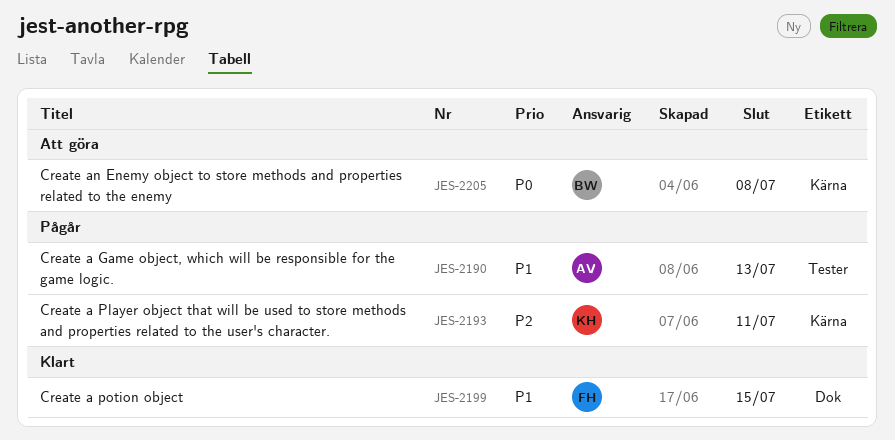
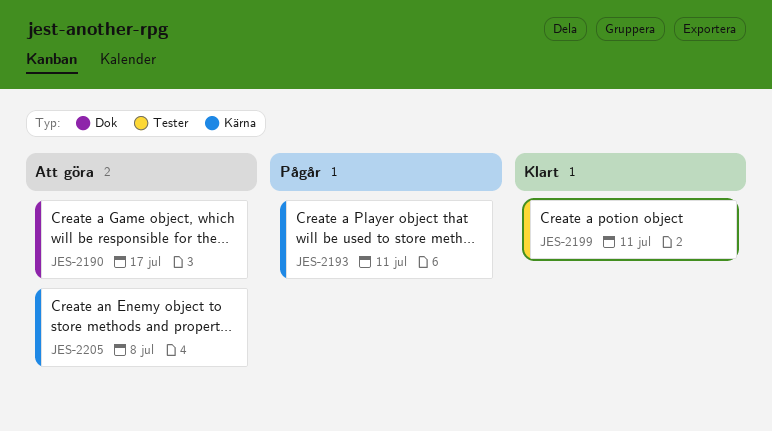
JES-2190, status: Pågår -> Att göra
JES-2190, label: Tester -> Dok
JES-2190, due: Jul 13 -> Jul 17
JES-2199, label: Dok -> Tester
JES-2199, due: Jul 15 -> Jul 11

